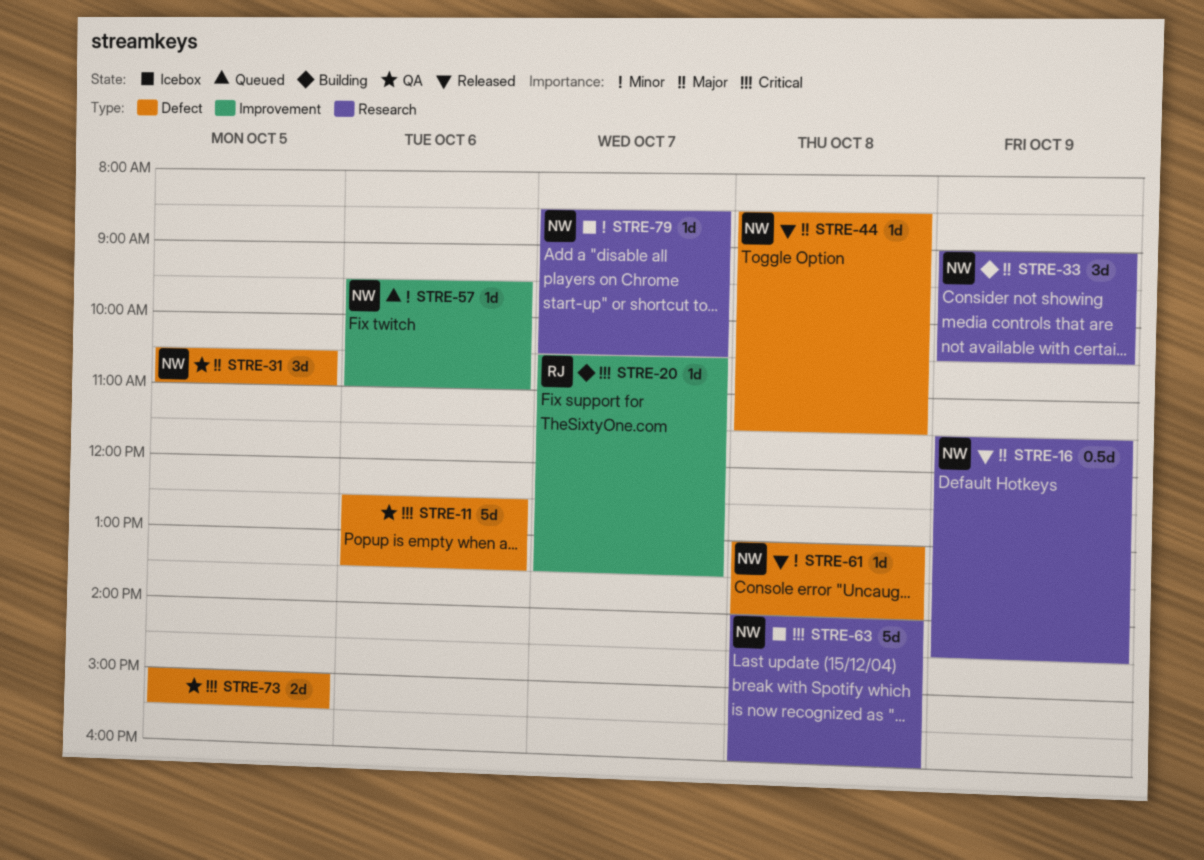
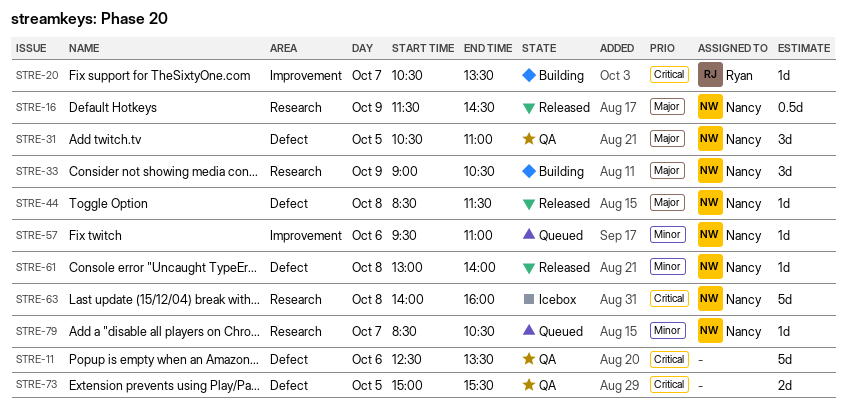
STRE-79, status: Icebox -> Queued

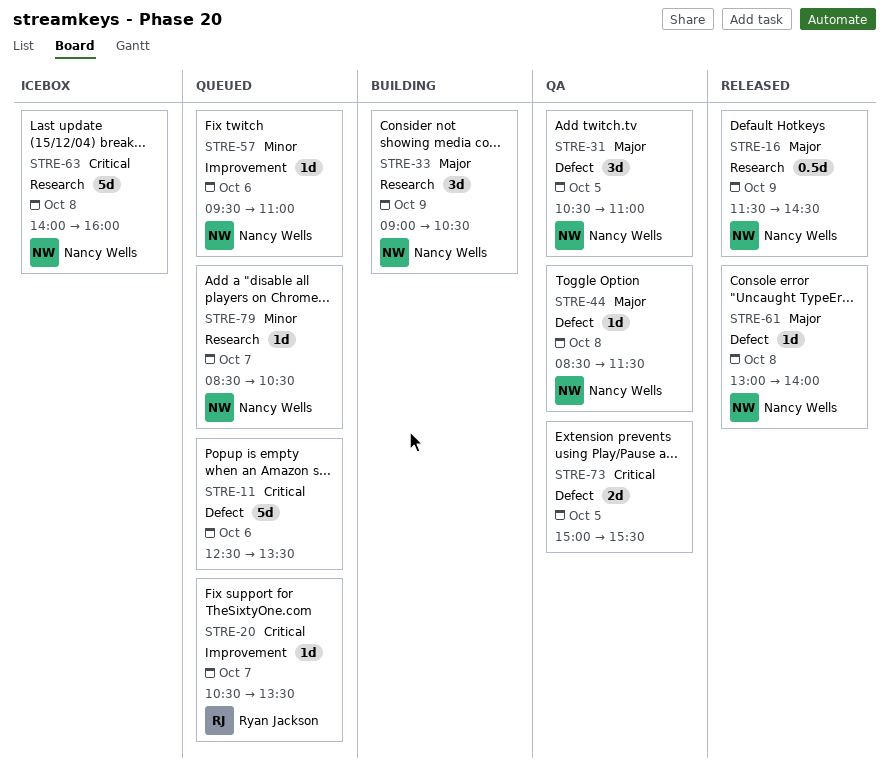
STRE-11, status: QA -> Queued
STRE-20, status: Building -> Queued
STRE-44, status: Released -> QA
STRE-61, priority: Minor -> Major

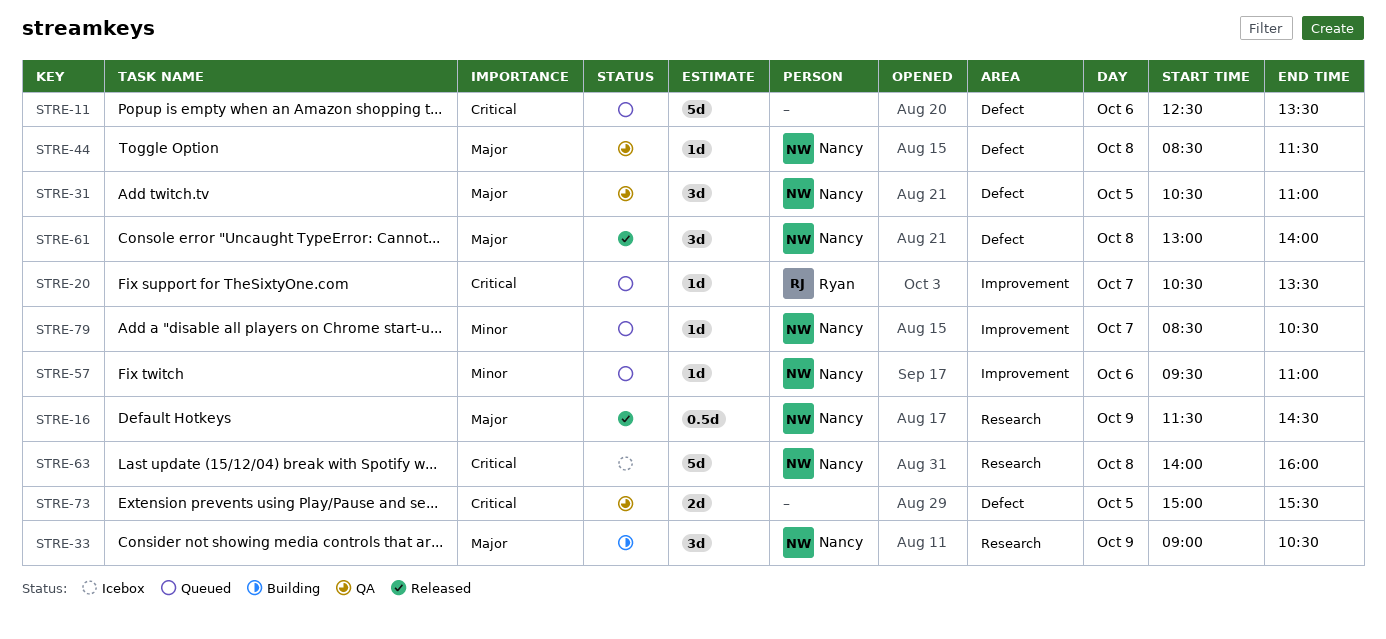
STRE-61, estimate: 1d -> 3d
STRE-79, label: Research -> Improvement

